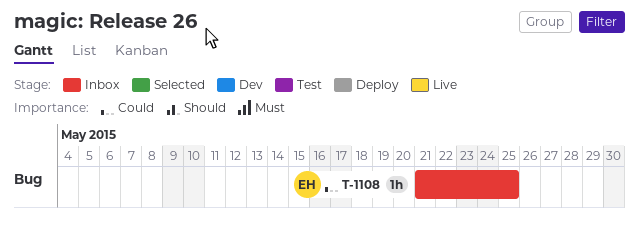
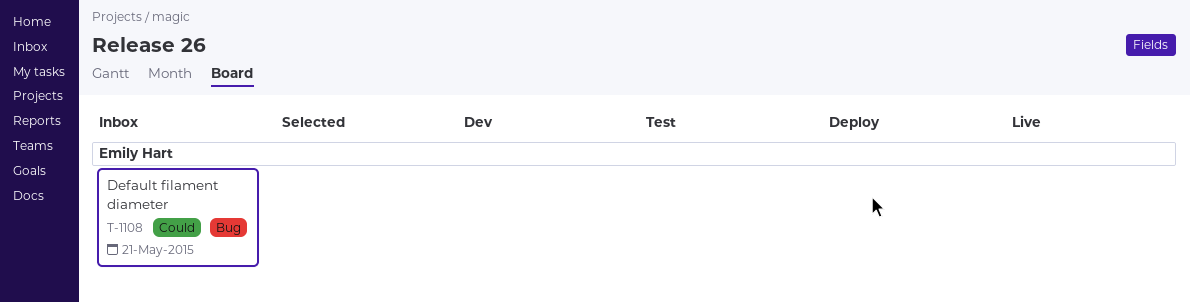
T-1108, due: May 25 -> May 21

